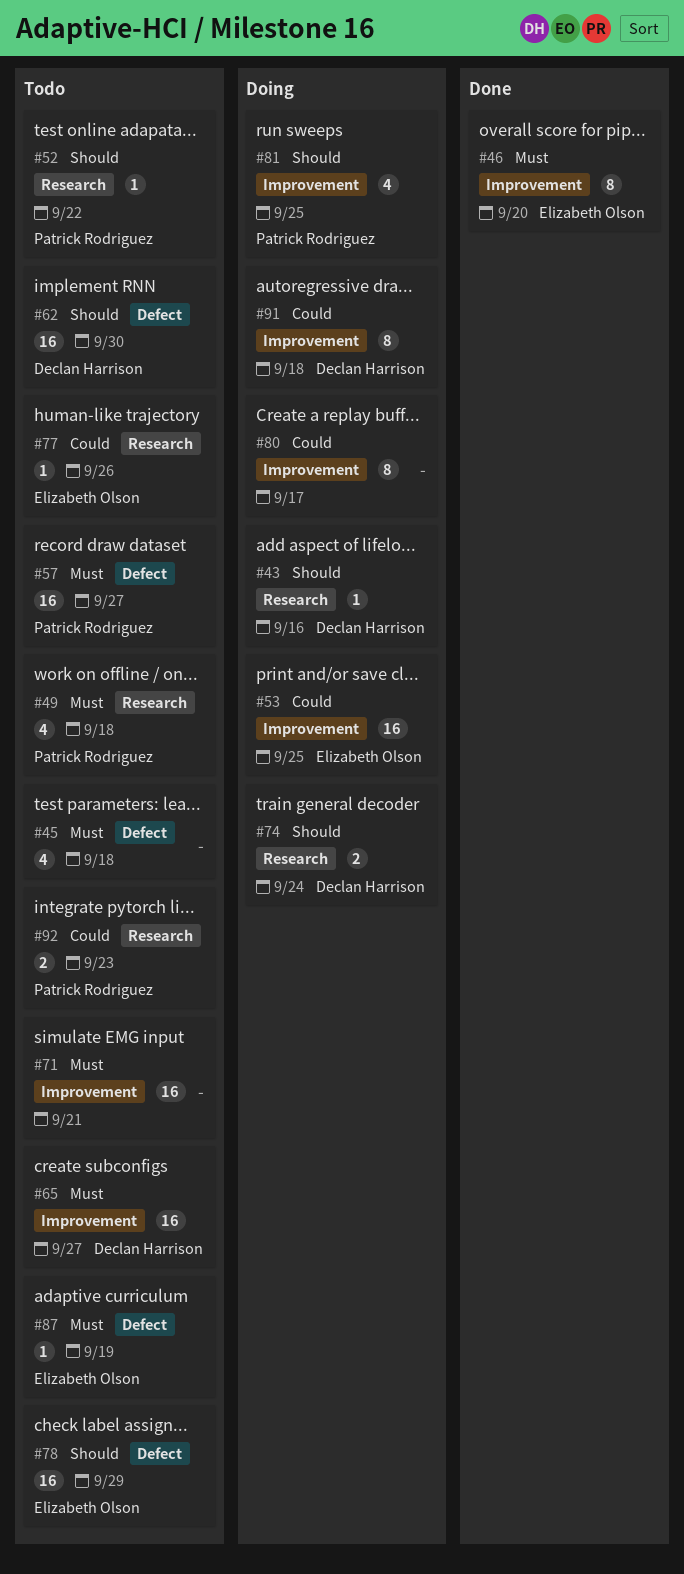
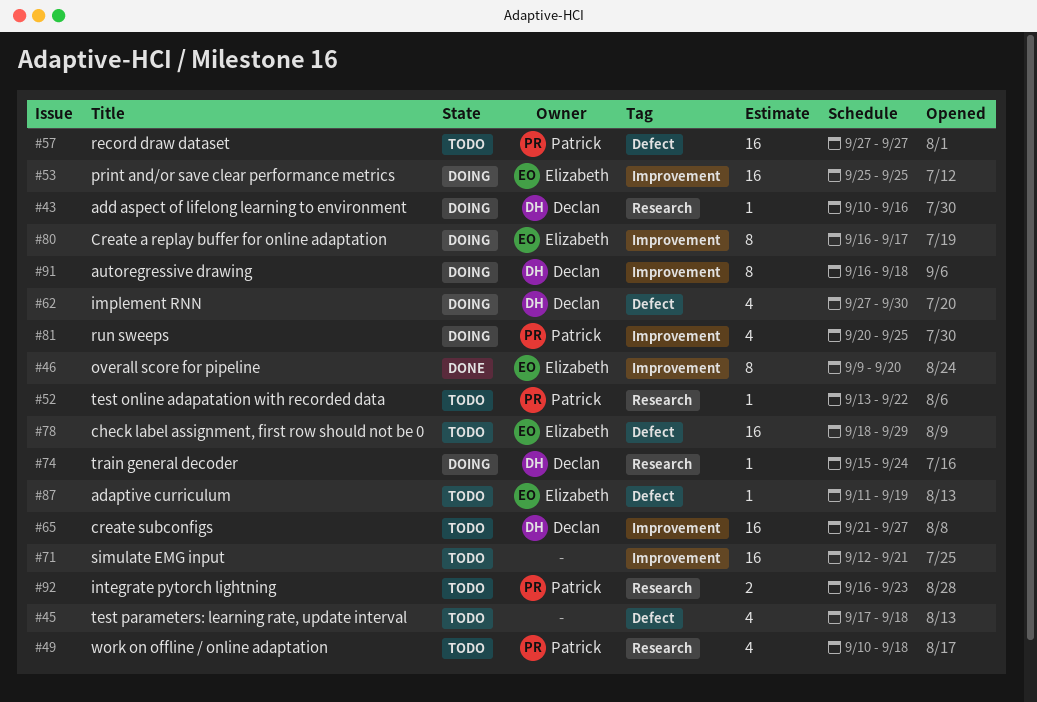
#62, status: Todo -> Doing
#62, estimate: 16 -> 4
#74, estimate: 2 -> 1
#77: present -> none
#80, owner: none -> Elizabeth Olson

